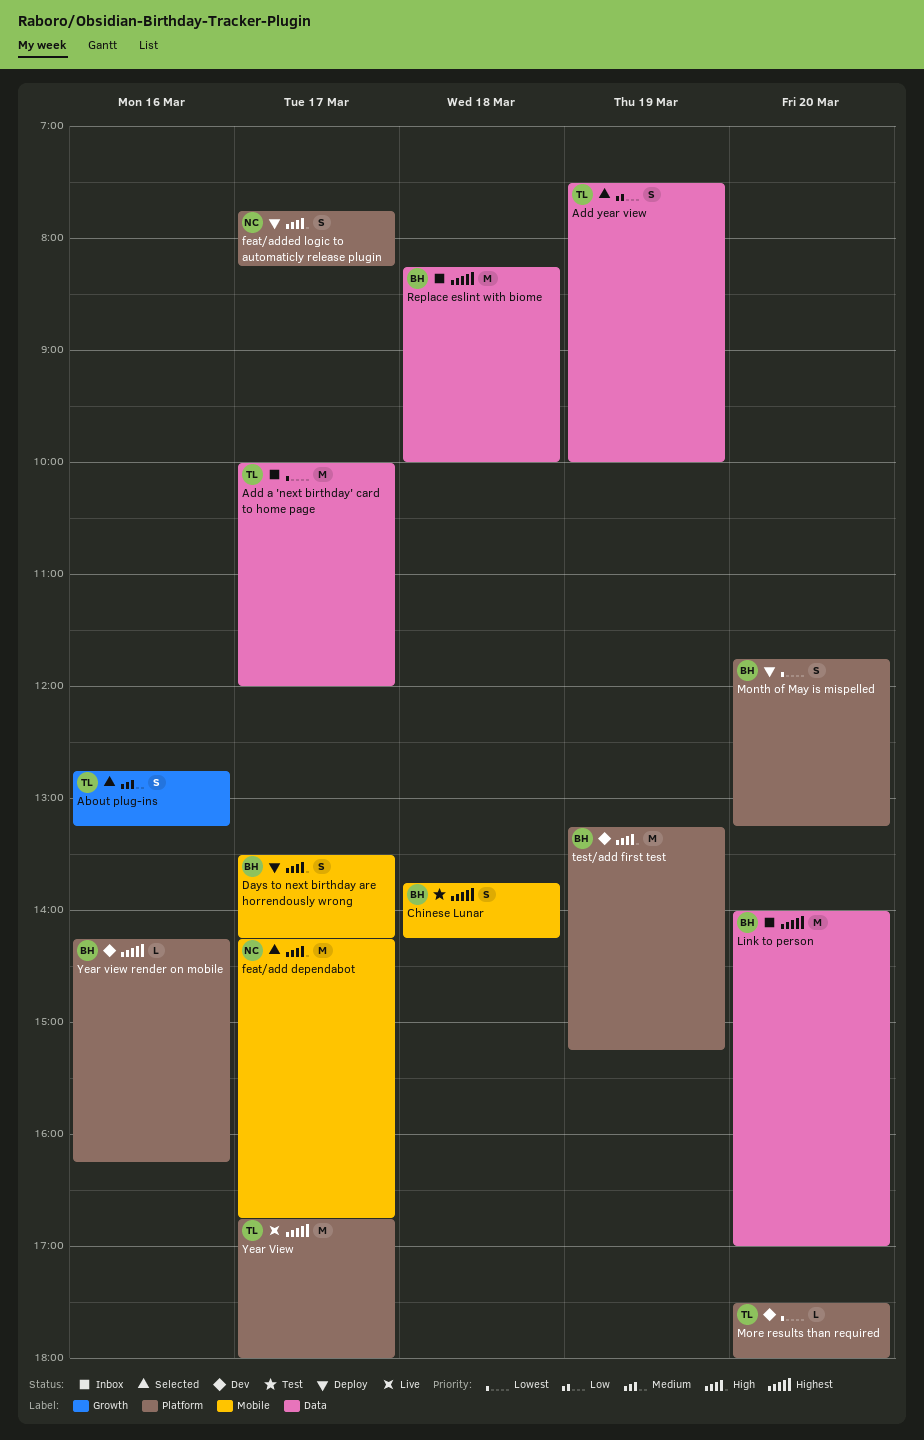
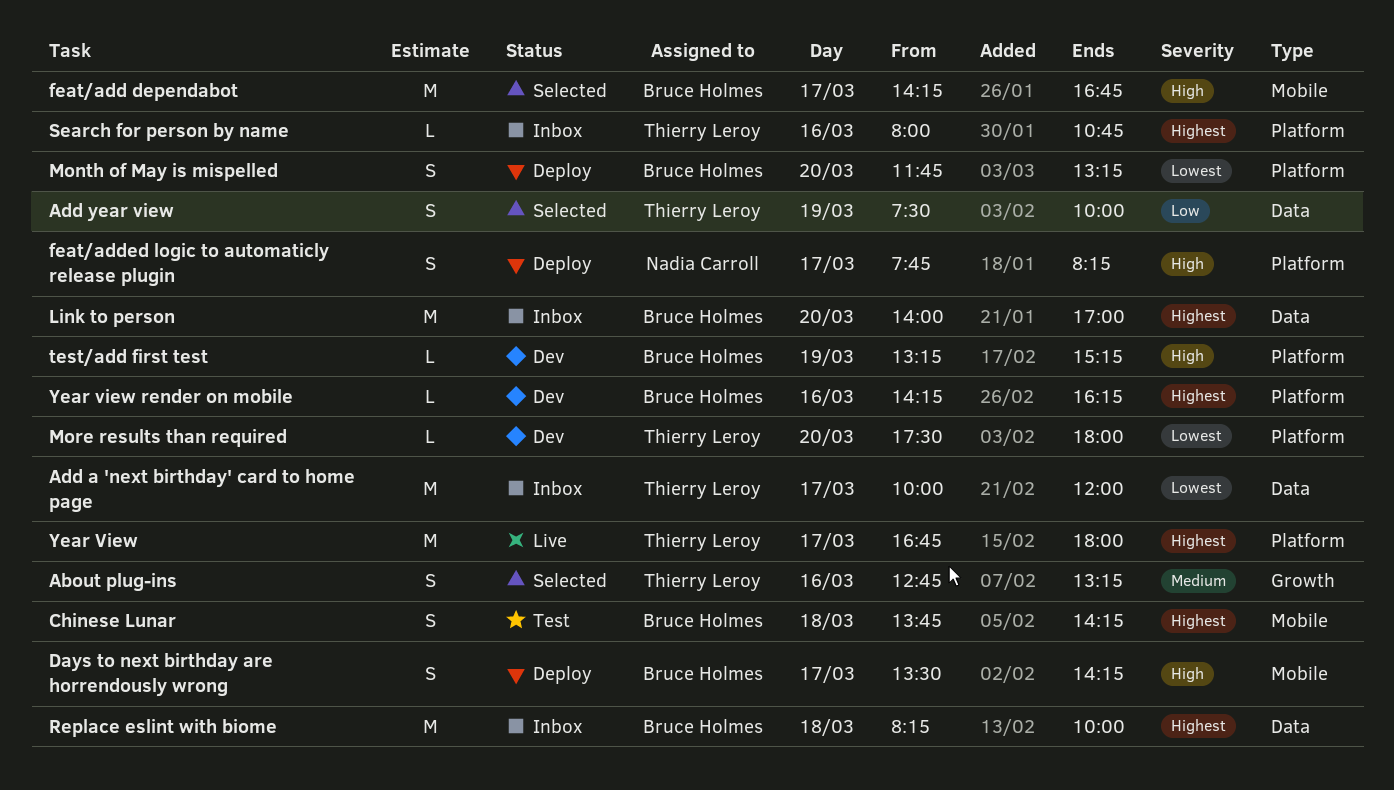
feat/add dependabot, owner: Nadia Carroll -> Bruce Holmes
Search for person by name: none -> present
test/add first test, estimate: M -> L

